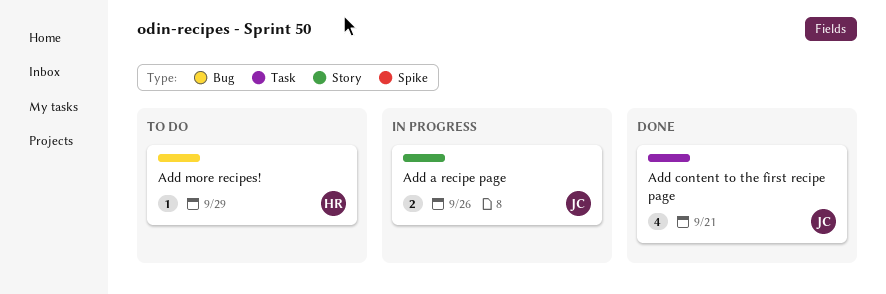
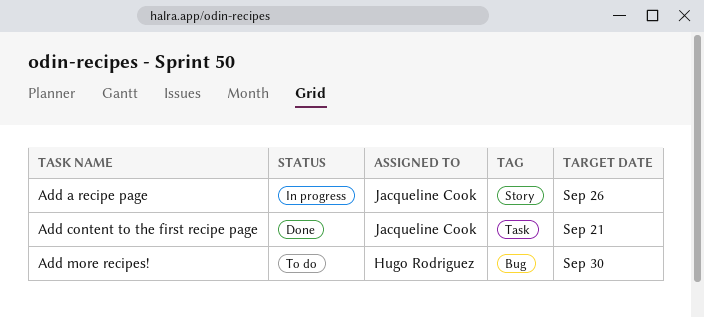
Add more recipes!, due: Sep 29 -> Sep 30

